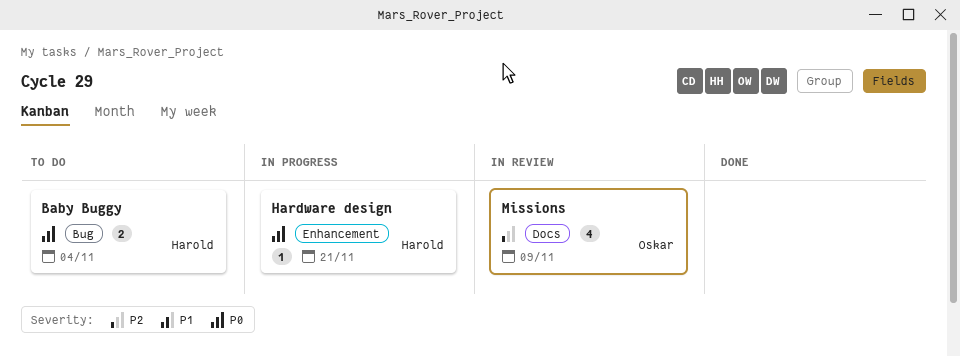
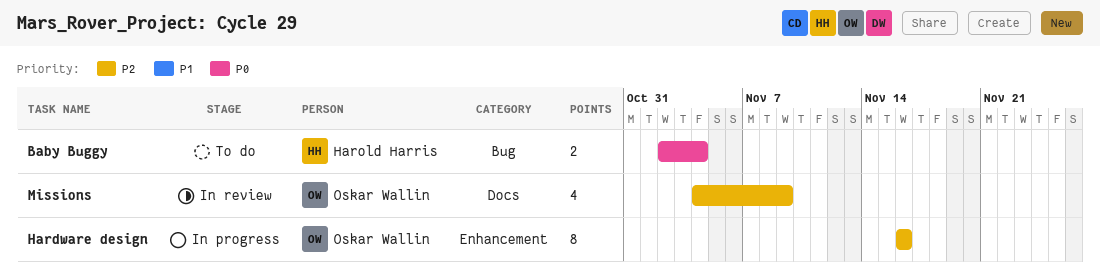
Hardware design, owner: Harold Harris -> Oskar Wallin
Hardware design, priority: P0 -> P2
Hardware design, estimate: 1 -> 8
Hardware design, due: Nov 21 -> Nov 16

